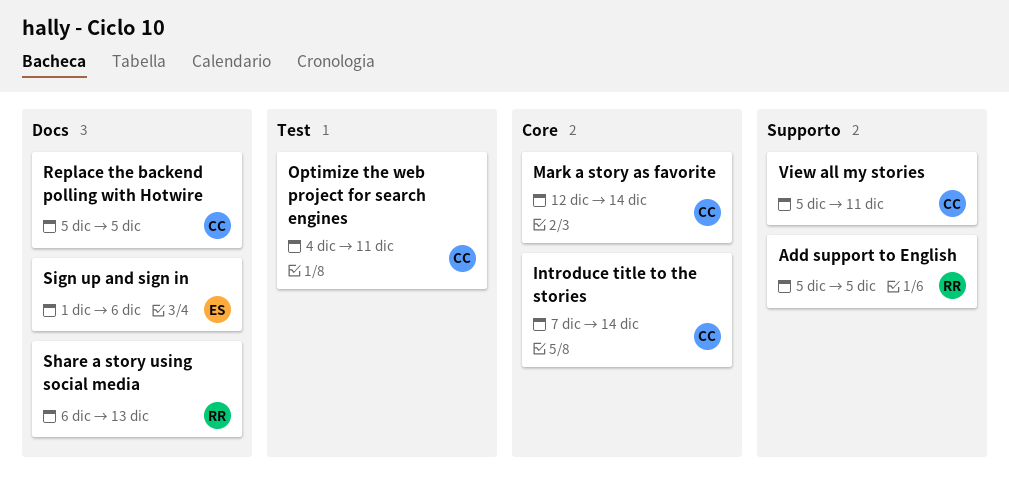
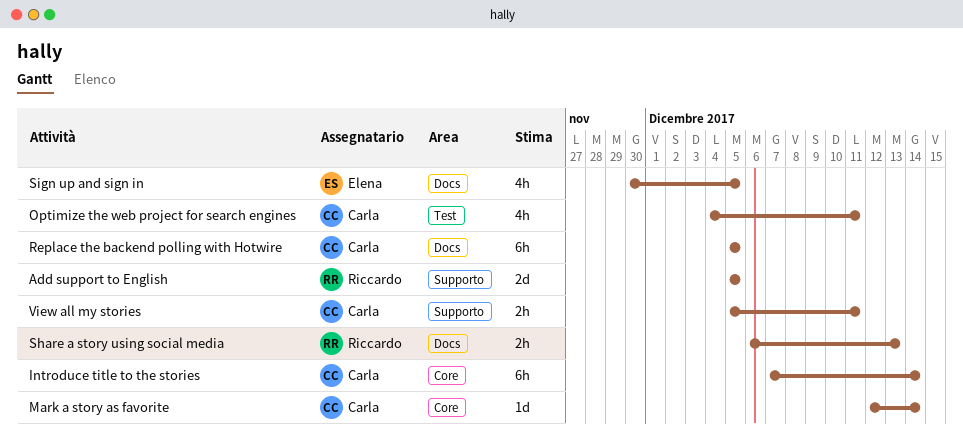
Sign up and sign in, start: Dec 1 -> Nov 30
Sign up and sign in, due: Dec 6 -> Dec 5

